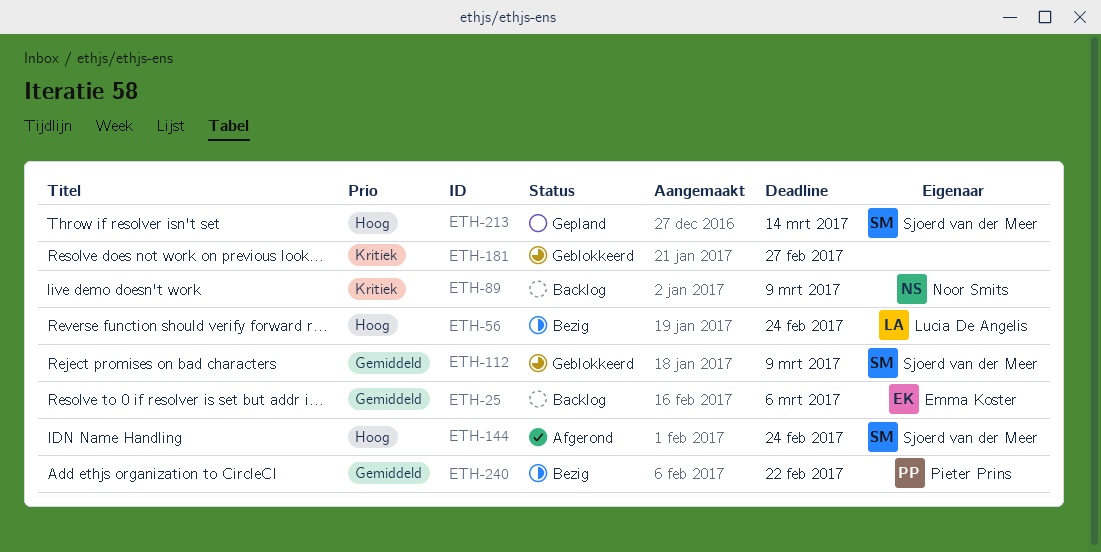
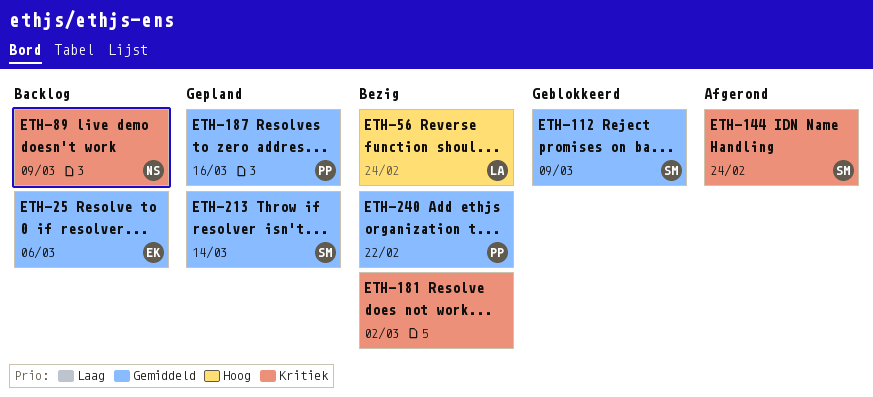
ETH-144, priority: Hoog -> Kritiek
ETH-181, status: Geblokkeerd -> Bezig
ETH-181, due: Feb 27 -> Mar 2
ETH-187: none -> present
ETH-213, priority: Hoog -> Gemiddeld

